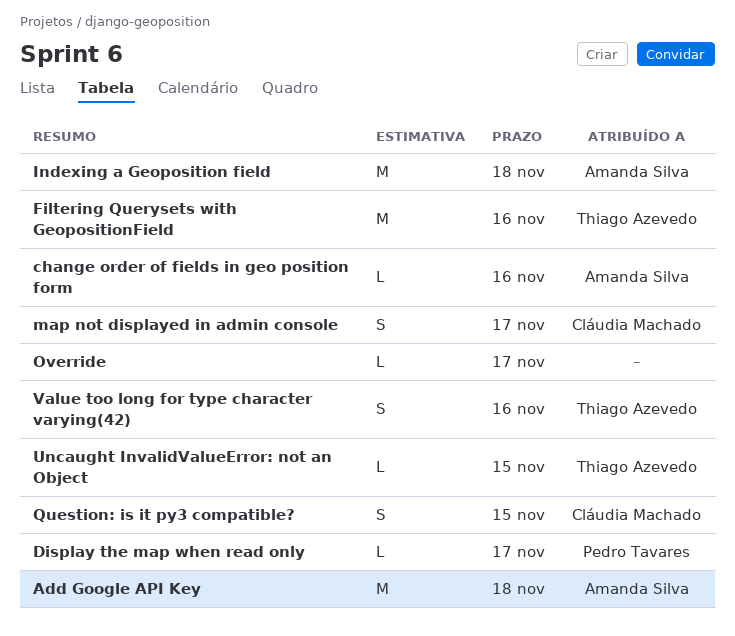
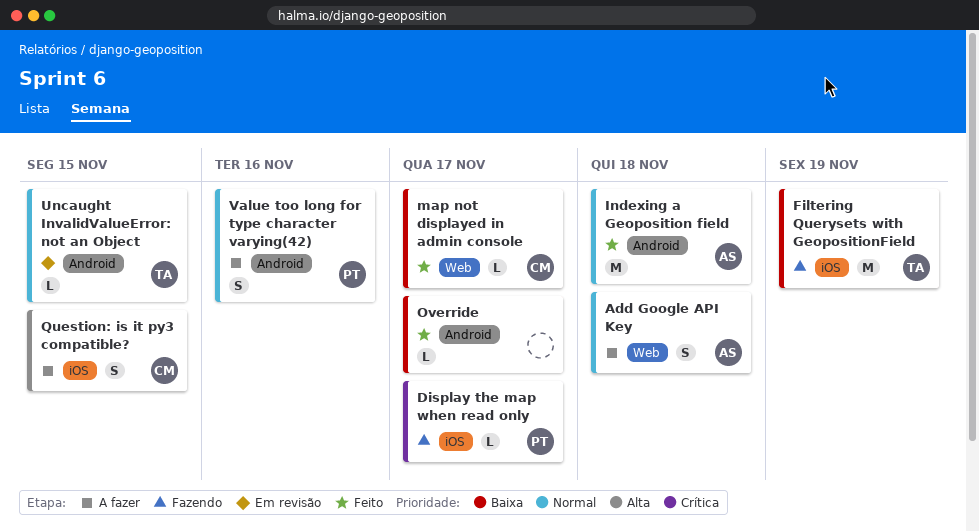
Add Google API Key, estimate: M -> S
change order of fields in geo position form: present -> none
Filtering Querysets with GeopositionField, due: Nov 16 -> Nov 19
map not displayed in admin console, estimate: S -> L
Value too long for type character varying(42), owner: Thiago Azevedo -> Pedro Tavares

